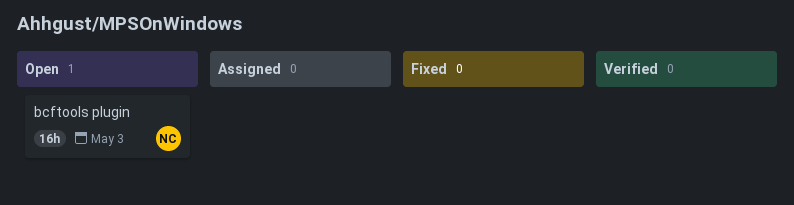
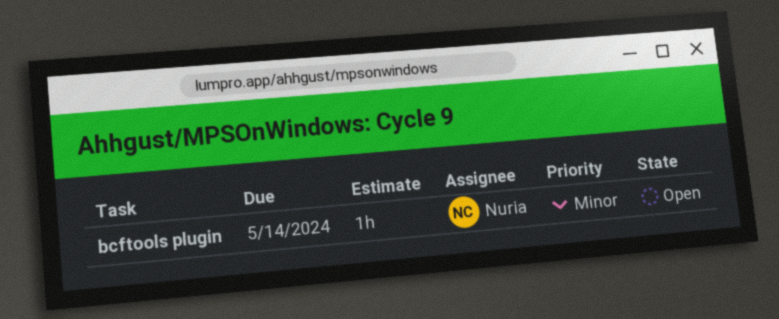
bcftools plugin, estimate: 16h -> 1h
bcftools plugin, due: May 3 -> May 14

